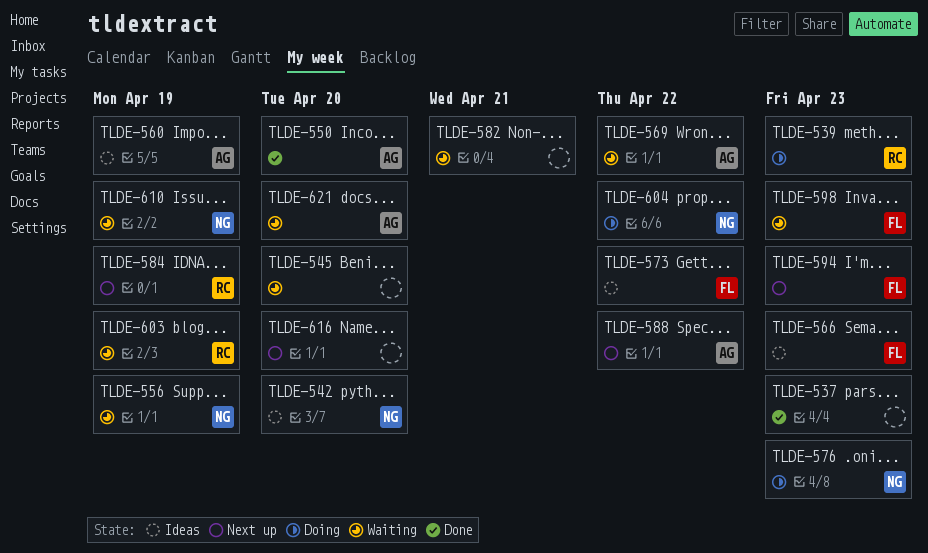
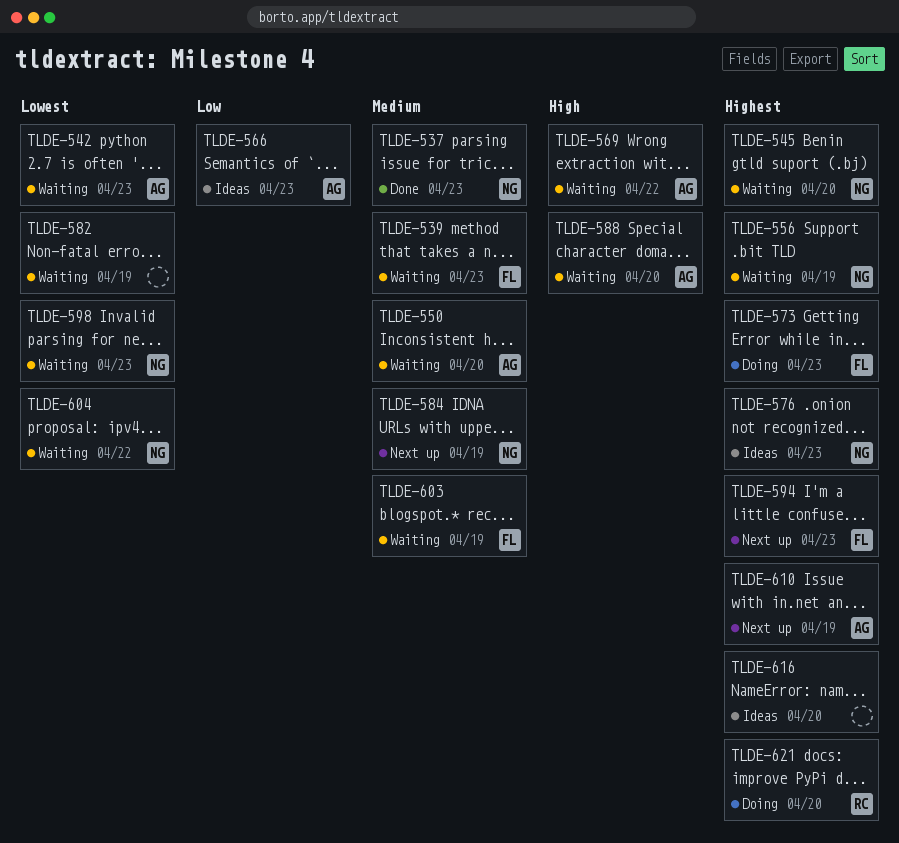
TLDE-537, owner: none -> NG
TLDE-539, status: Doing -> Waiting
TLDE-539, owner: RC -> FL
TLDE-542, status: Ideas -> Waiting
TLDE-542, owner: NG -> AG
TLDE-542, due: Apr 20 -> Apr 23
TLDE-545, owner: none -> NG
TLDE-550, status: Done -> Waiting
TLDE-560: present -> none
TLDE-566, owner: FL -> AG
TLDE-573, status: Ideas -> Doing
TLDE-573, due: Apr 22 -> Apr 23
TLDE-576, status: Doing -> Ideas
TLDE-582, due: Apr 21 -> Apr 19
TLDE-584, owner: RC -> NG
TLDE-588, status: Next up -> Waiting
TLDE-588, due: Apr 22 -> Apr 20
TLDE-598, owner: FL -> NG
TLDE-603, owner: RC -> FL
TLDE-604, status: Doing -> Waiting
TLDE-610, status: Waiting -> Next up
TLDE-610, owner: NG -> AG
TLDE-616, status: Next up -> Ideas
TLDE-621, status: Waiting -> Doing
TLDE-621, owner: AG -> RC

